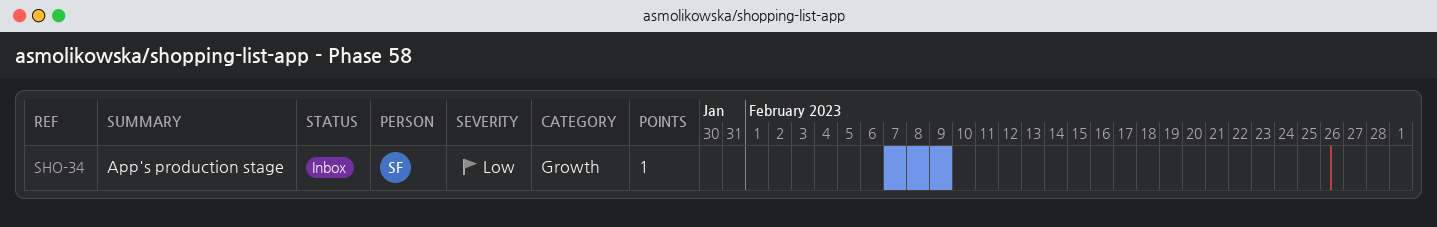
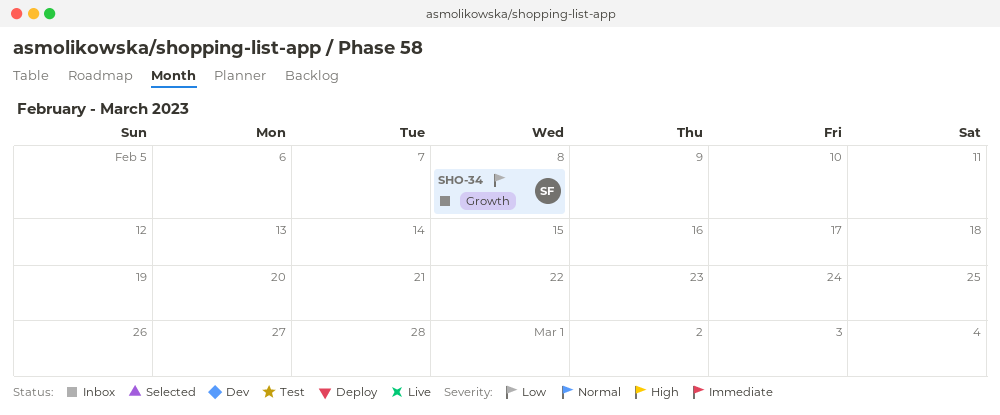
SHO-34, due: Feb 9 -> Feb 8

